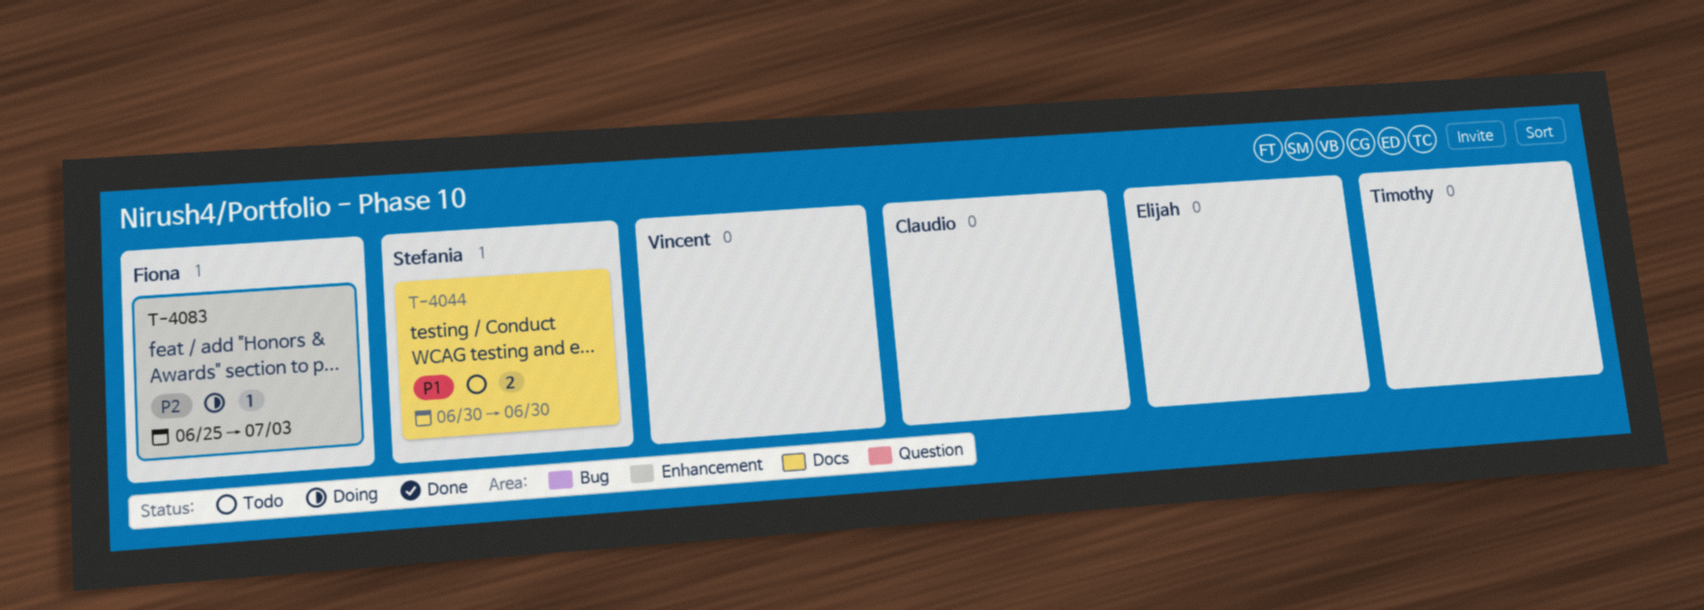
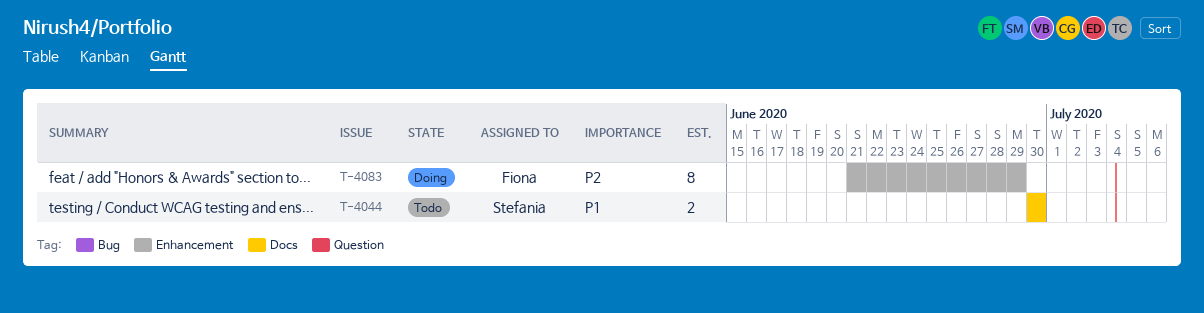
T-4083, estimate: 1 -> 8
T-4083, start: Jun 25 -> Jun 21
T-4083, due: Jul 3 -> Jun 29

